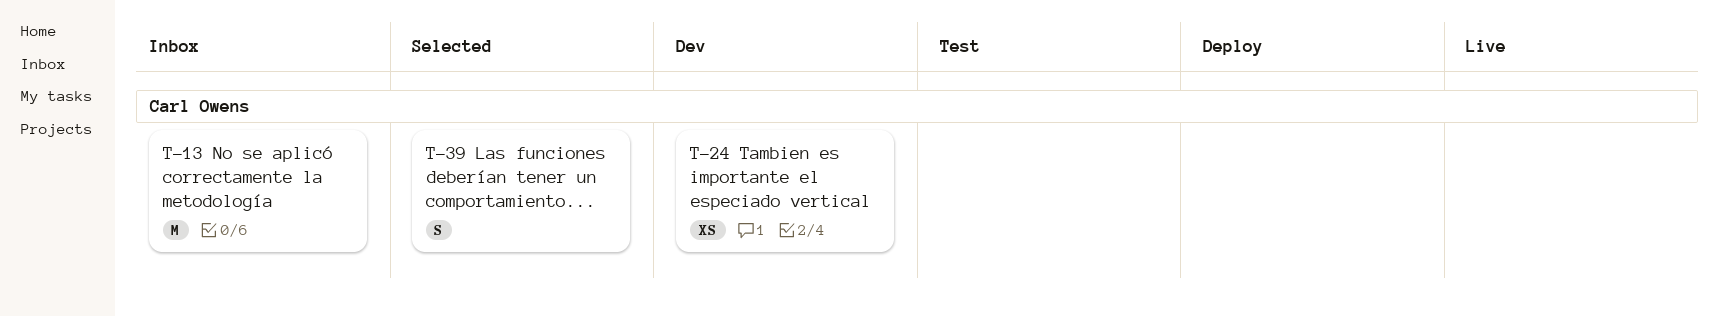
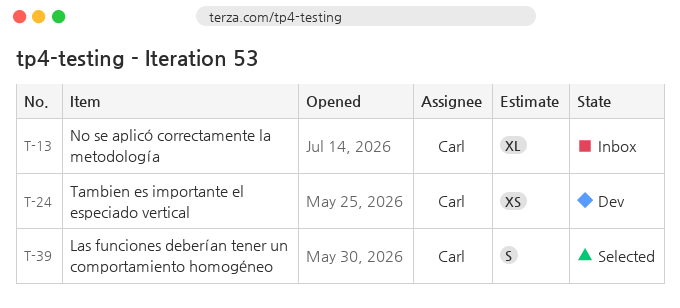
T-13, estimate: M -> XL

